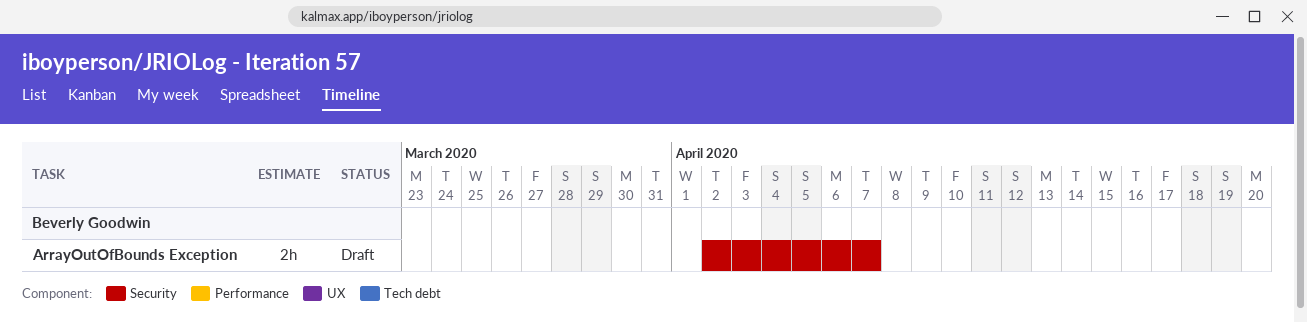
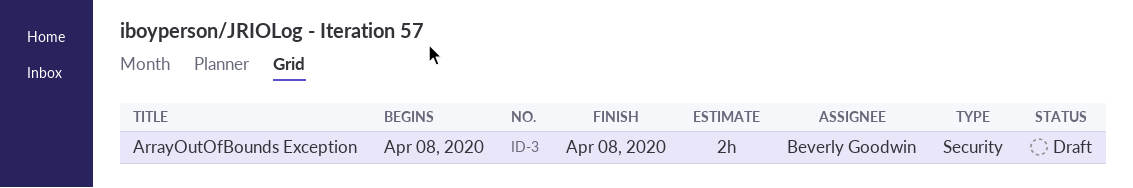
ArrayOutOfBounds Exception, start: Apr 2 -> Apr 8
ArrayOutOfBounds Exception, due: Apr 7 -> Apr 8

